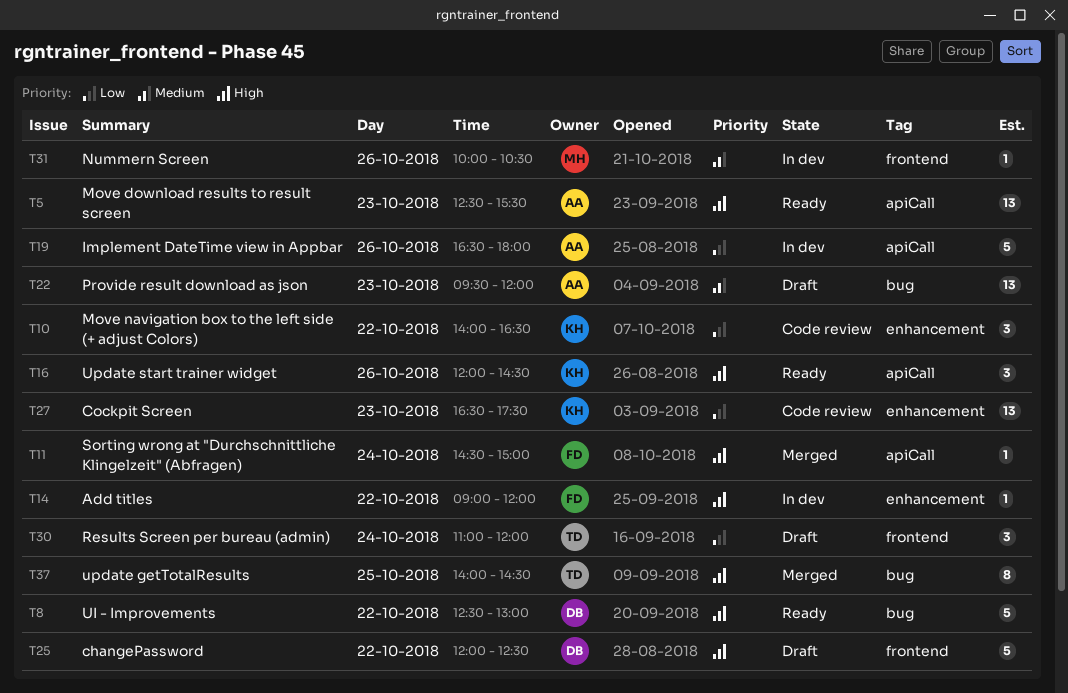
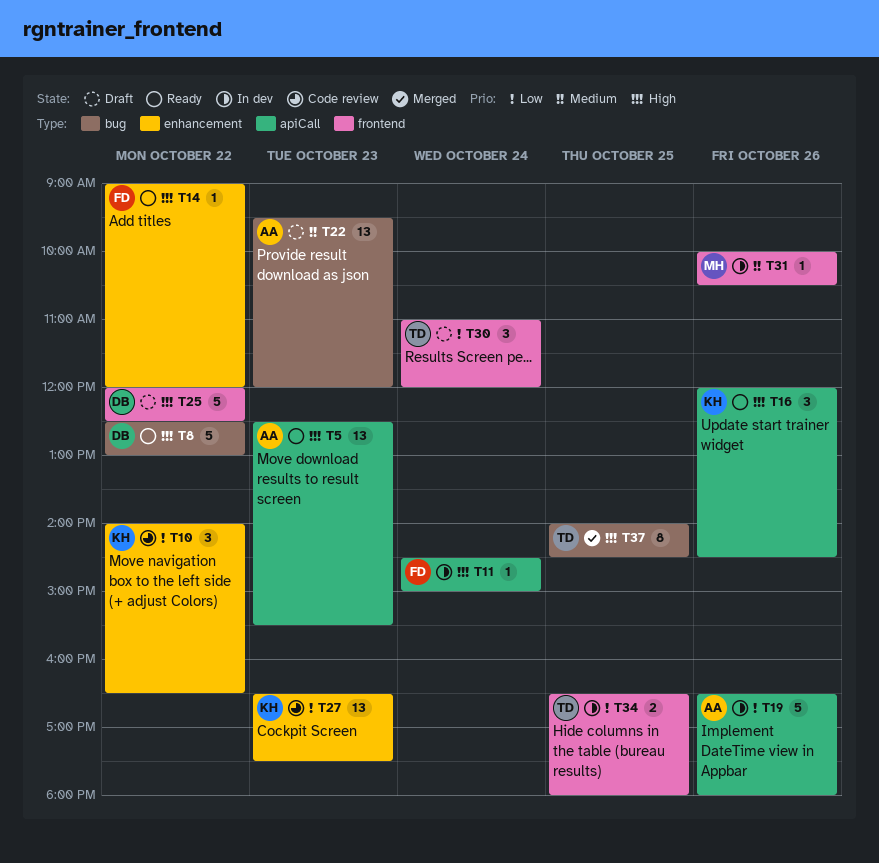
T11, status: Merged -> In dev
T14, status: In dev -> Ready
T34: none -> present

